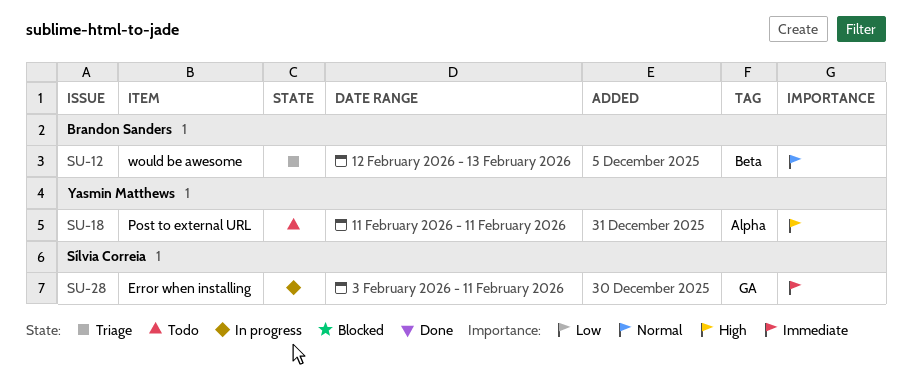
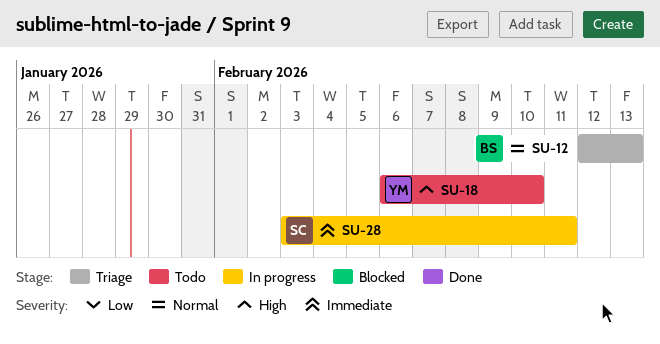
SU-18, start: Feb 11 -> Feb 6
SU-18, due: Feb 11 -> Feb 10

